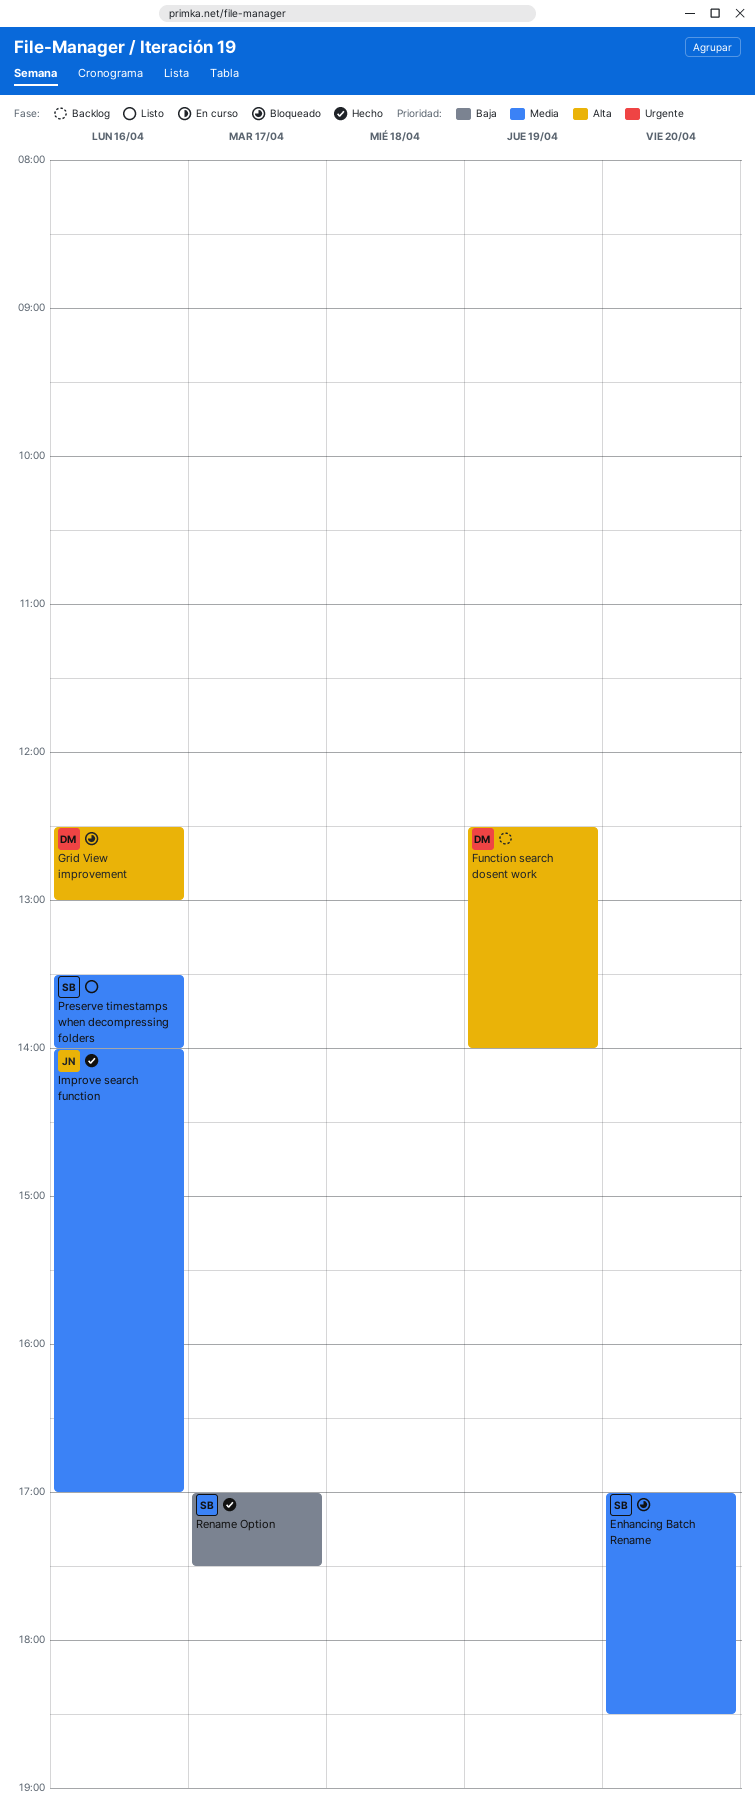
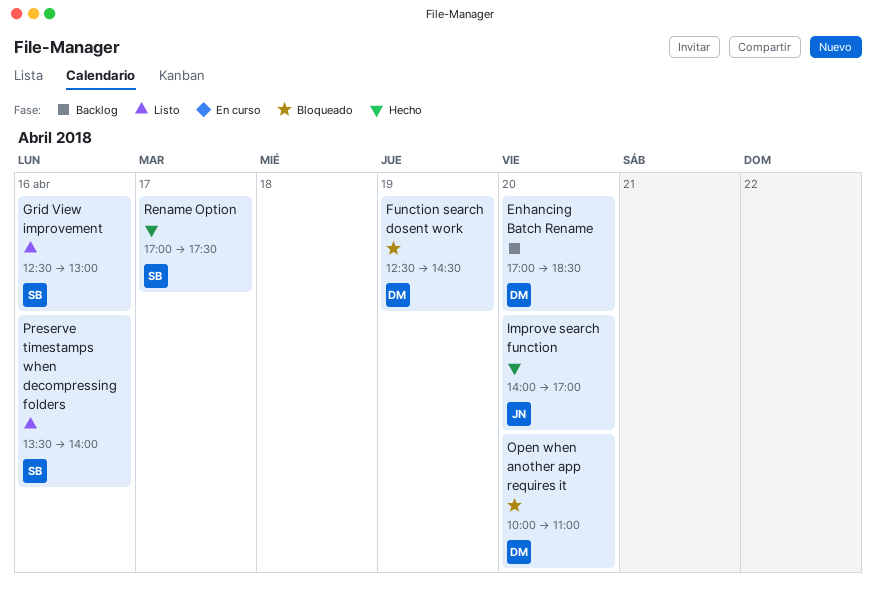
Enhancing Batch Rename, status: Bloqueado -> Backlog
Enhancing Batch Rename, owner: SB -> DM
Function search dosent work, status: Backlog -> Bloqueado
Function search dosent work, ends: 14:00 -> 14:30
Grid View improvement, status: Bloqueado -> Listo
Grid View improvement, owner: DM -> SB
Improve search function, day: Apr 16 -> Apr 20
Open when another app requires it: none -> present

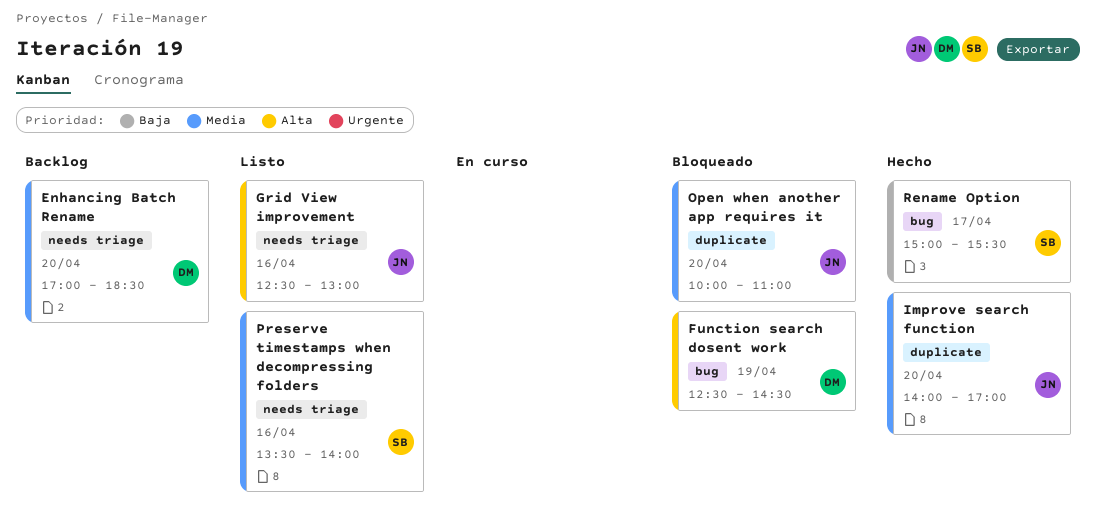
Grid View improvement, owner: SB -> JN
Open when another app requires it, owner: DM -> JN
Rename Option, begins: 17:00 -> 15:00
Rename Option, ends: 17:30 -> 15:30

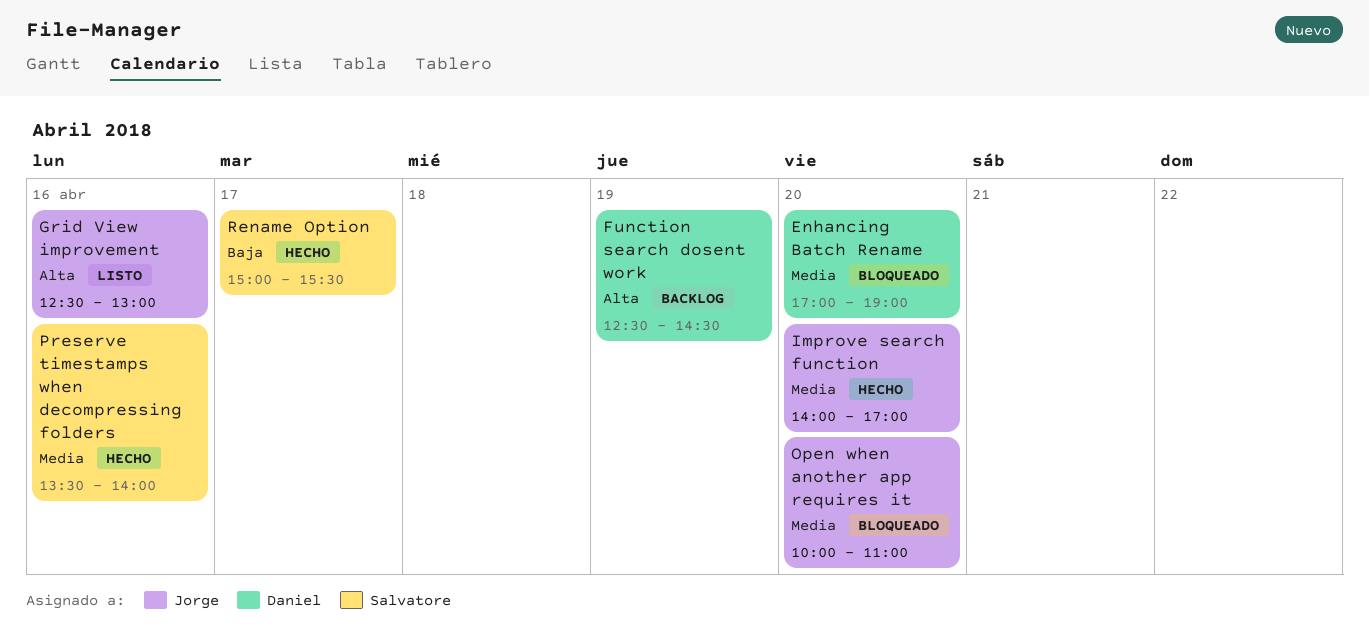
Enhancing Batch Rename, status: Backlog -> Bloqueado
Enhancing Batch Rename, ends: 18:30 -> 19:00
Function search dosent work, status: Bloqueado -> Backlog
Preserve timestamps when decompressing folders, status: Listo -> Hecho

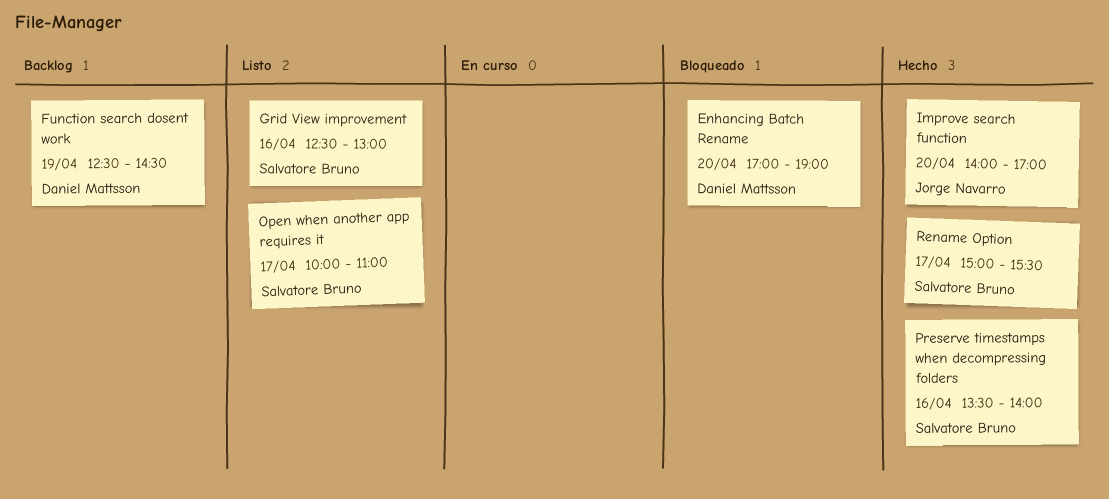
Grid View improvement, owner: Jorge Navarro -> Salvatore Bruno
Open when another app requires it, status: Bloqueado -> Listo
Open when another app requires it, owner: Jorge Navarro -> Salvatore Bruno
Open when another app requires it, day: Apr 20 -> Apr 17

